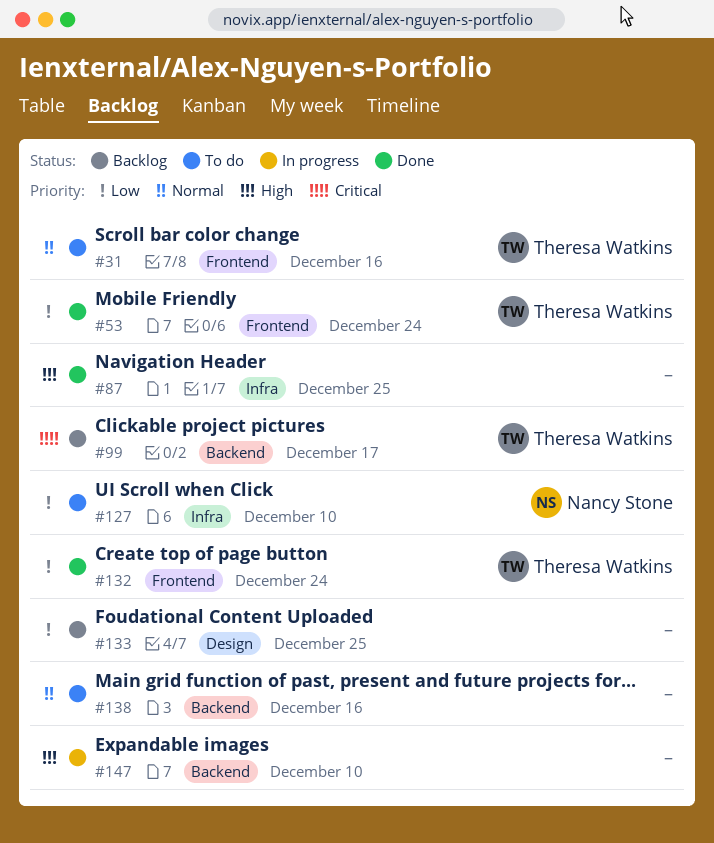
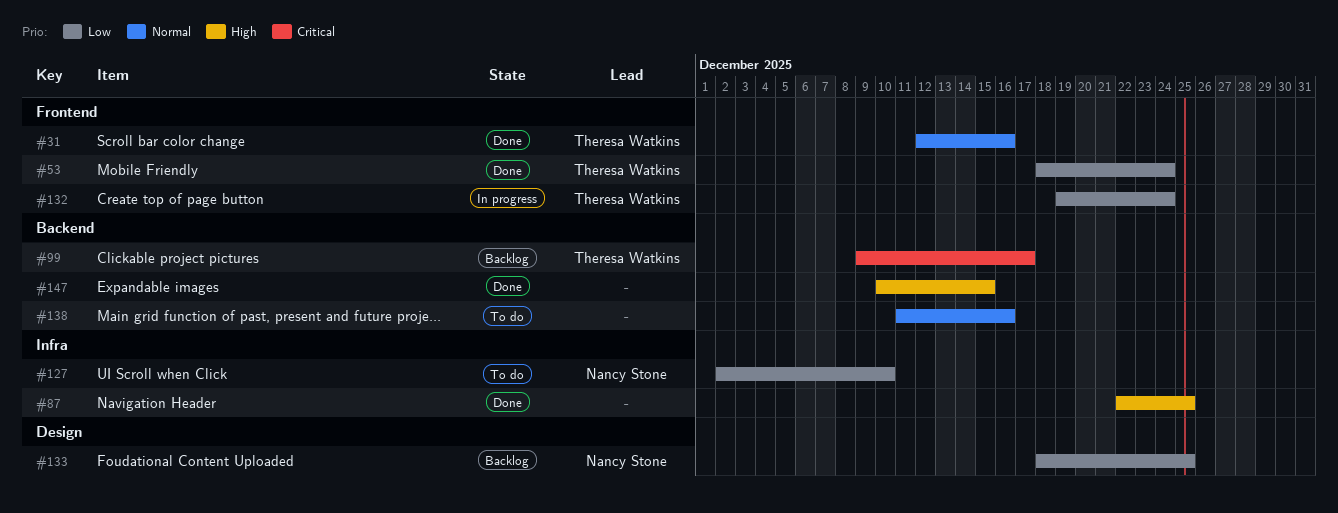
#31, status: To do -> Done
#132, status: Done -> In progress
#133, owner: none -> Nancy Stone
#147, status: In progress -> Done
#147, due: Dec 10 -> Dec 15

